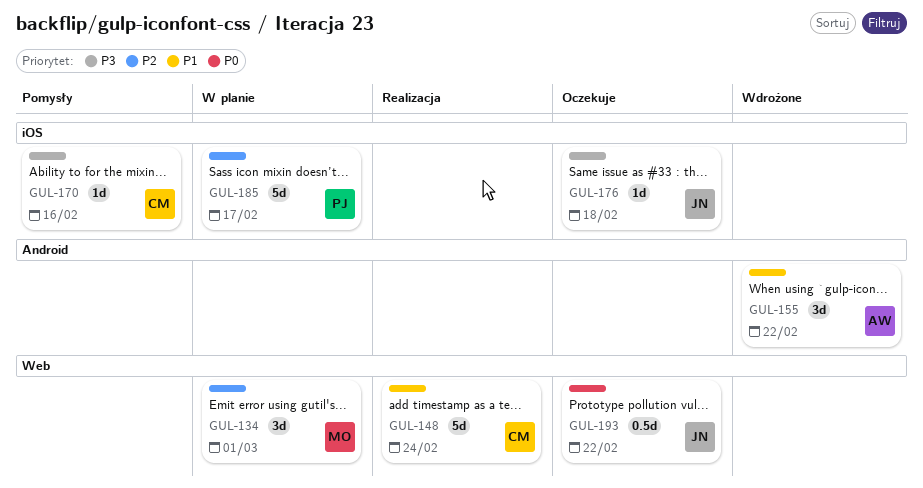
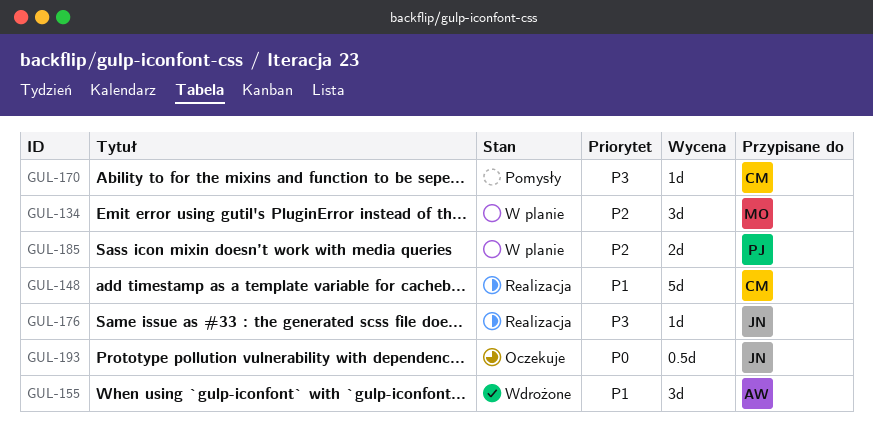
GUL-176, status: Oczekuje -> Realizacja
GUL-185, estimate: 5d -> 2d

